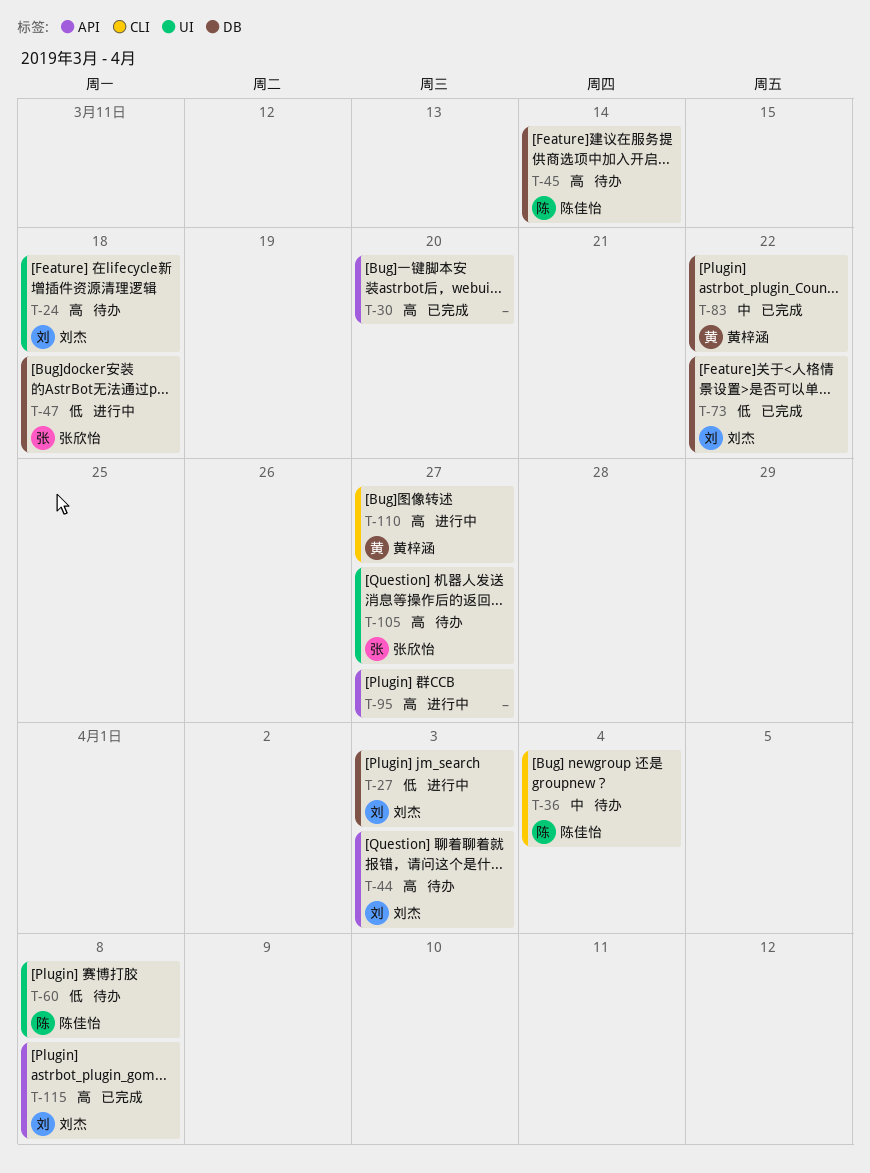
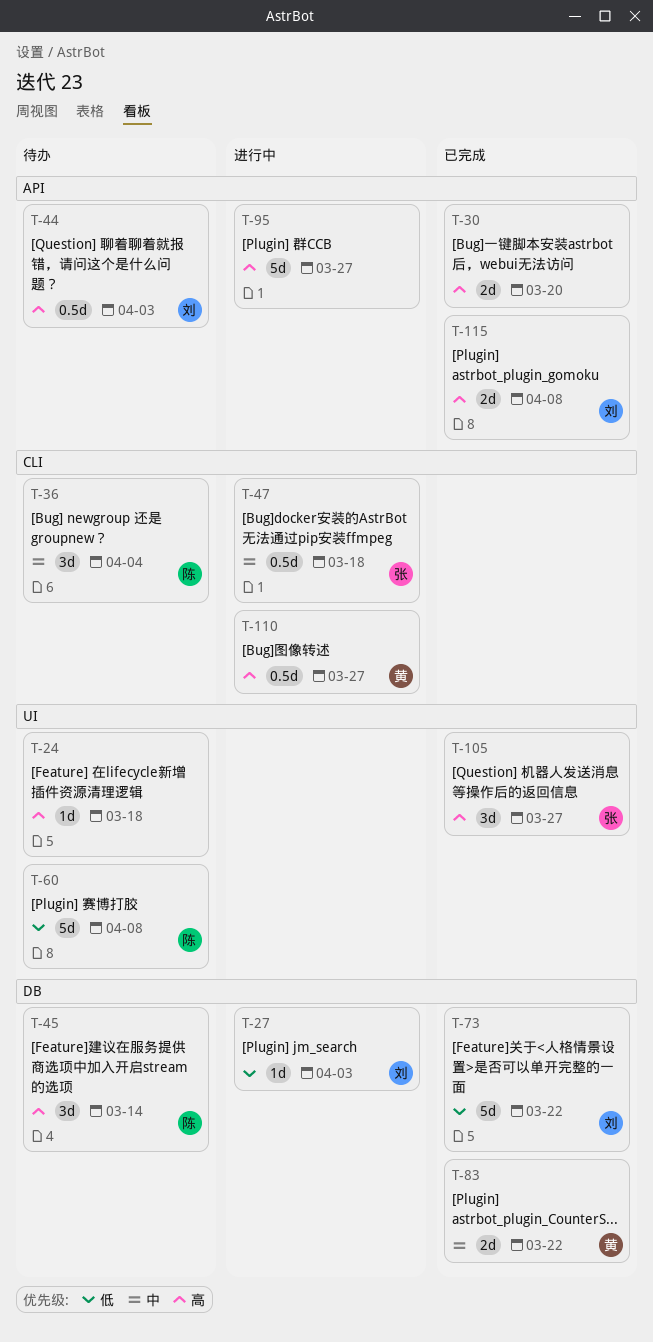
T-24, owner: 刘杰 -> none
T-47, priority: 低 -> 中
T-47, label: DB -> CLI
T-105, status: 待办 -> 已完成

